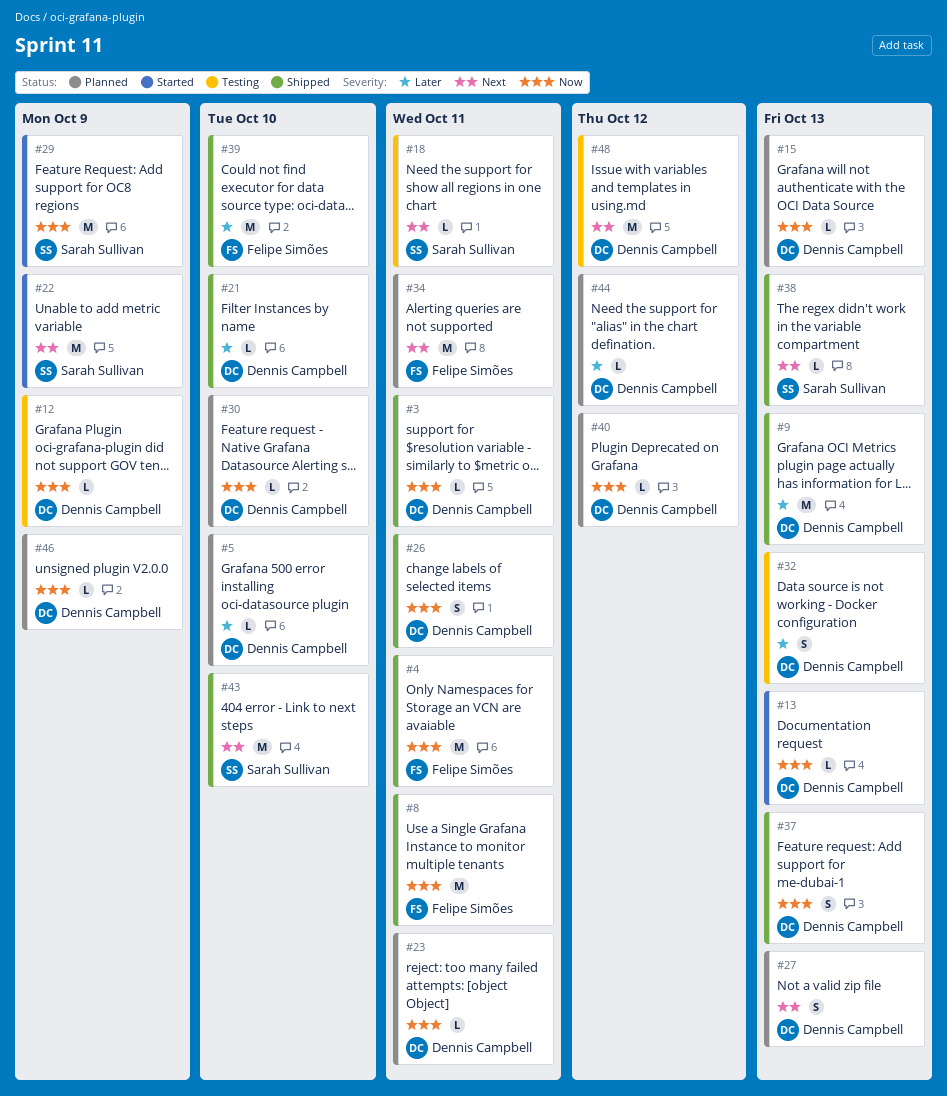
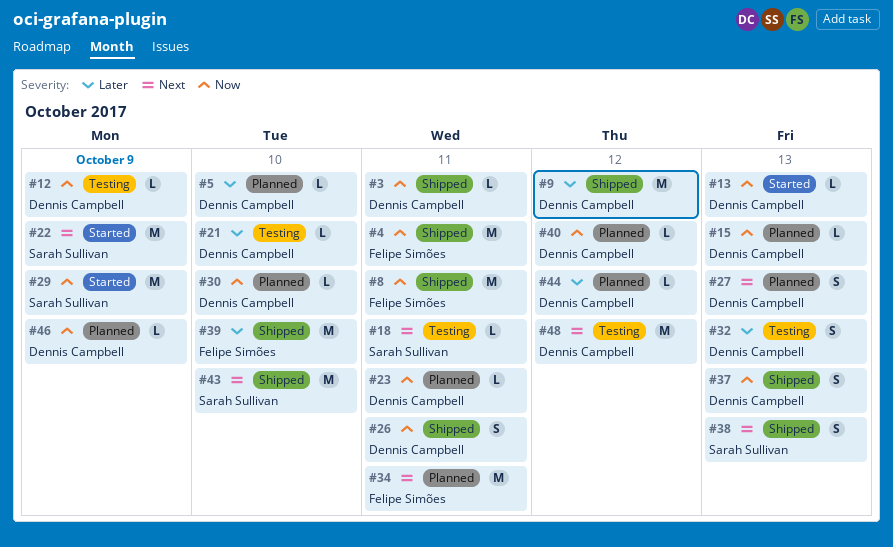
#9, due: Oct 13 -> Oct 12
#21, status: Shipped -> Testing
#38, estimate: L -> S

